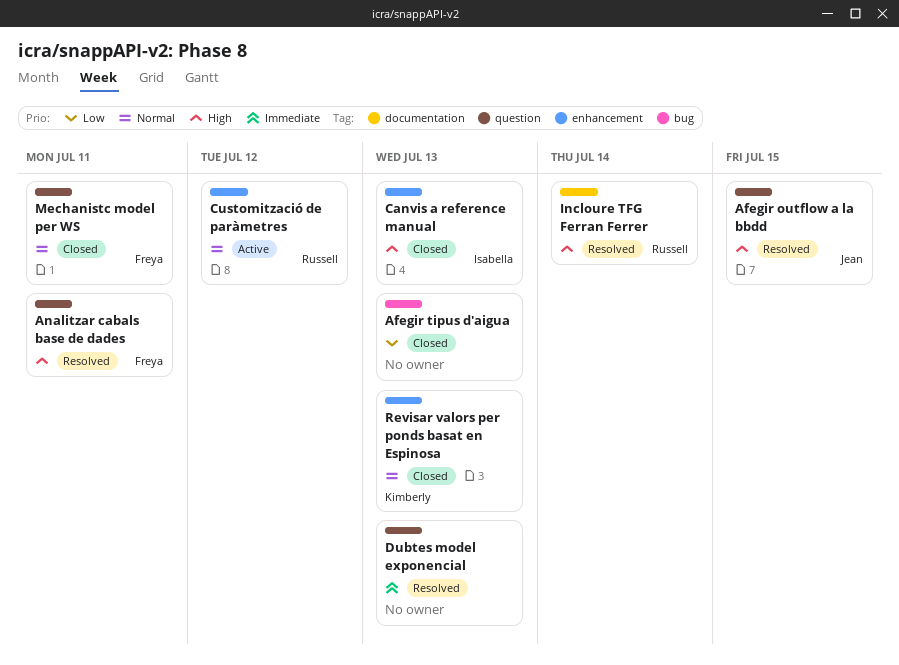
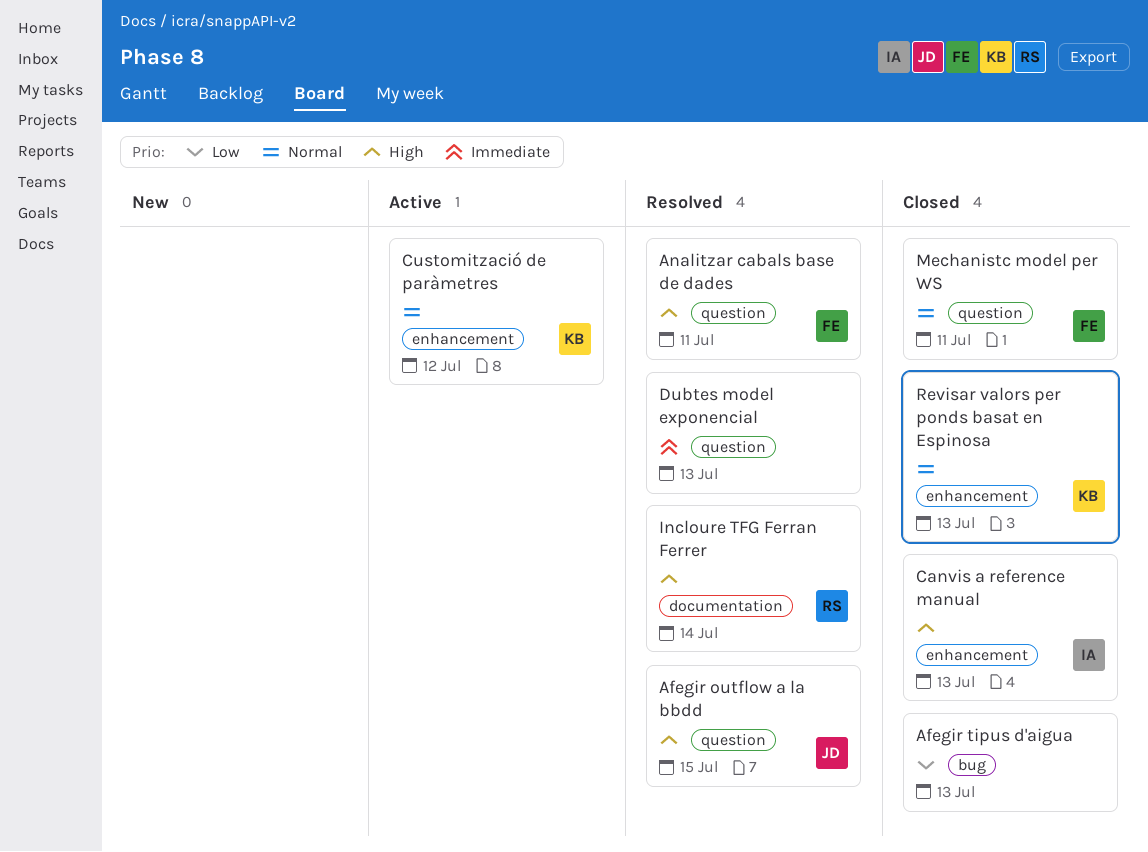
Customització de paràmetres, owner: Russell -> Kimberly

